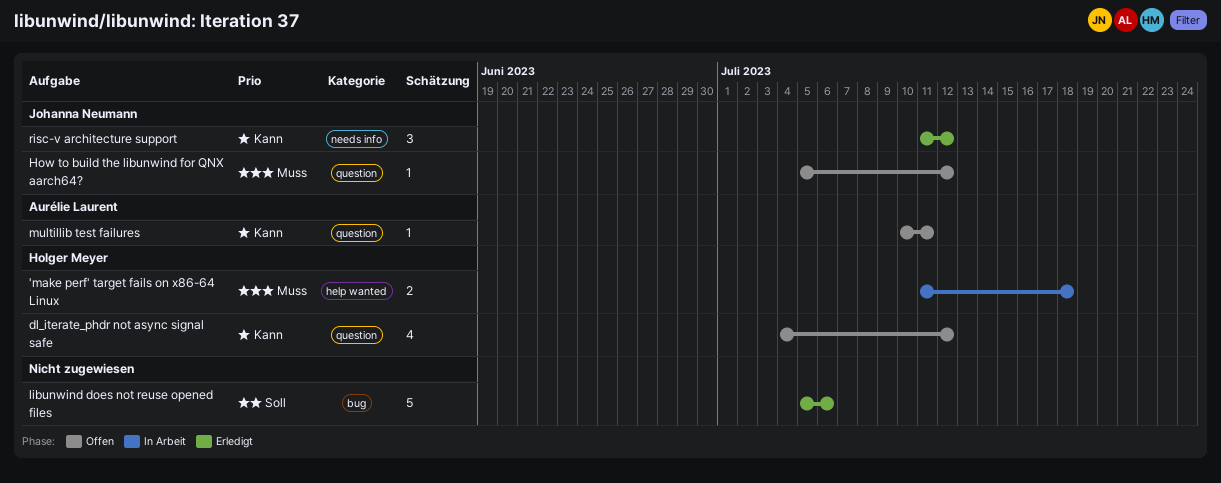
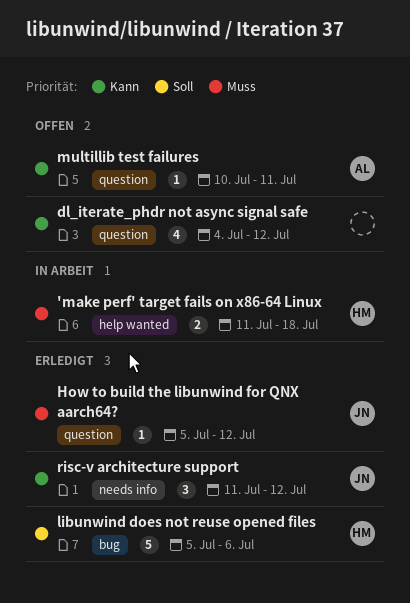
dl_iterate_phdr not async signal safe, owner: Holger Meyer -> none
How to build the libunwind for QNX aarch64?, status: Offen -> Erledigt
libunwind does not reuse opened files, owner: none -> Holger Meyer

